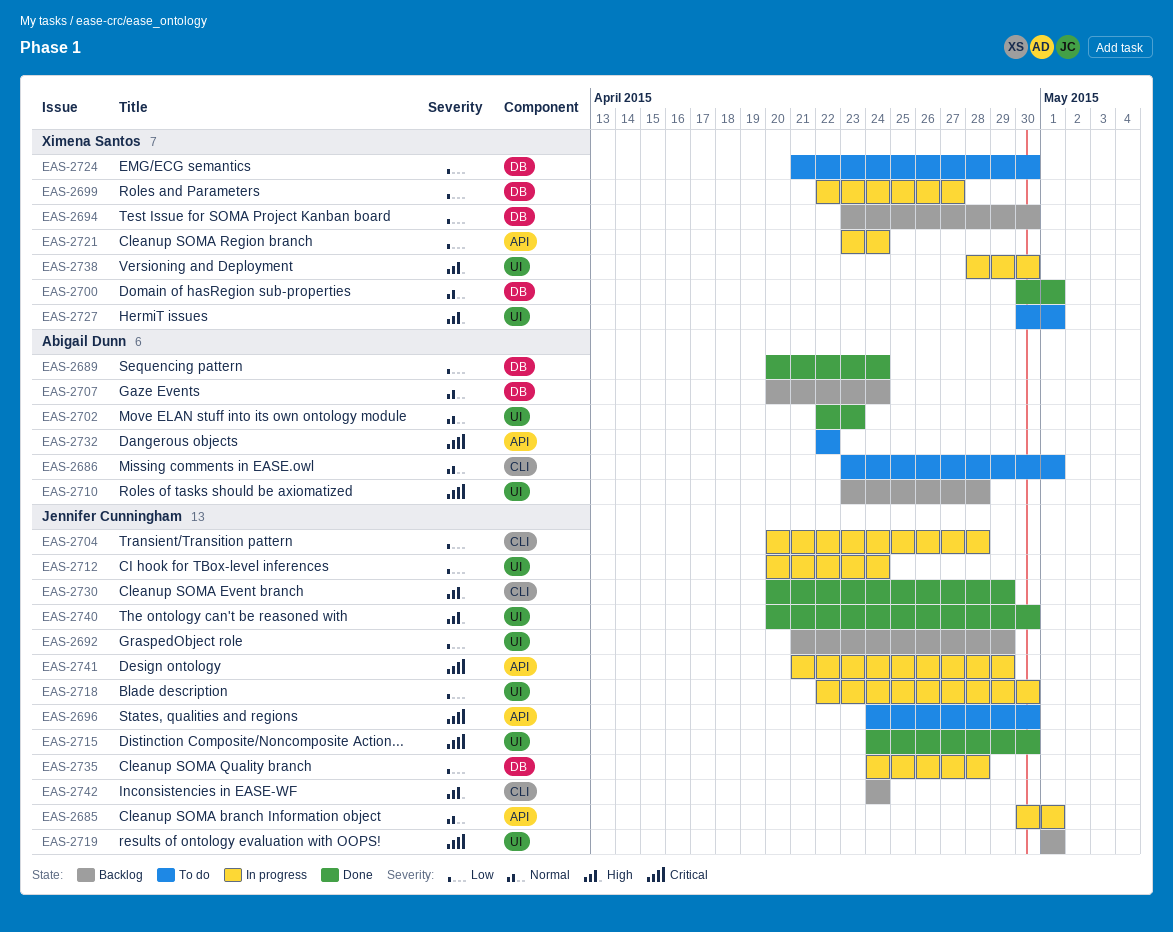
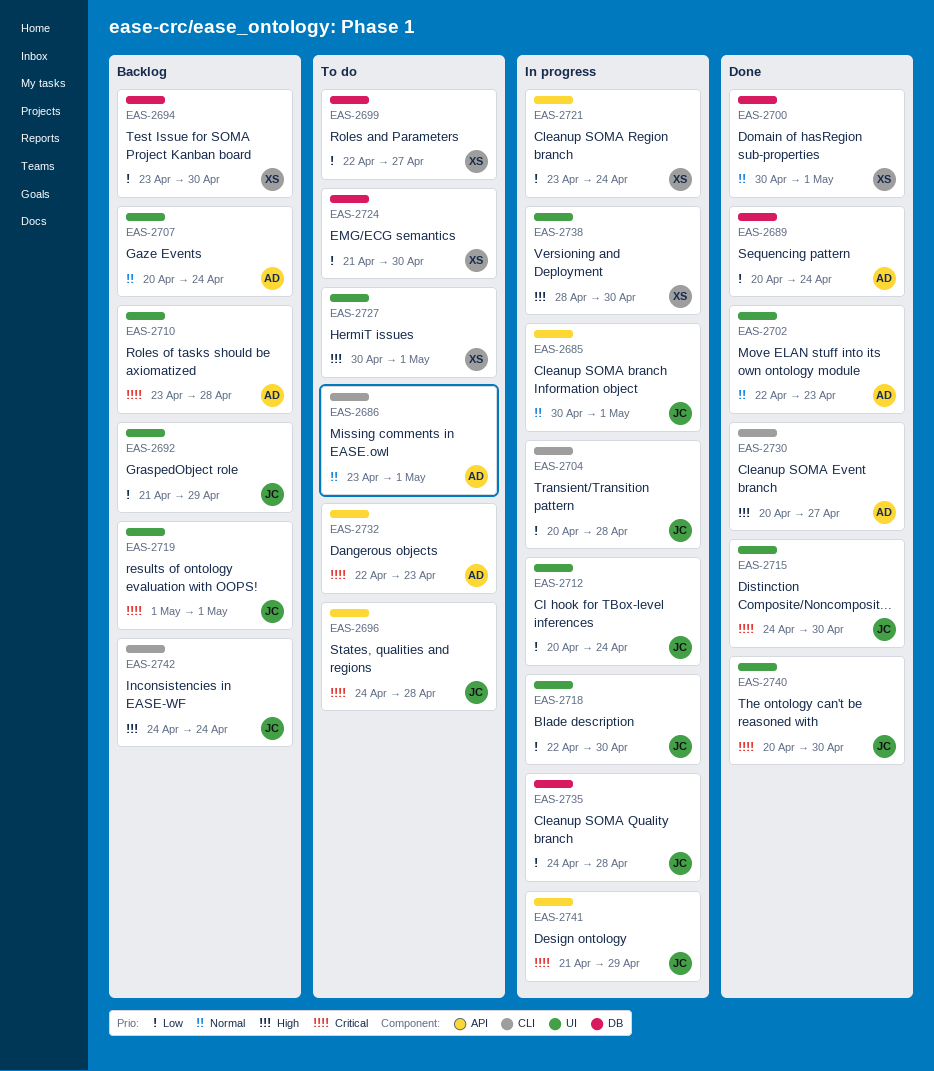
EAS-2696, due: Apr 30 -> Apr 28
EAS-2699, status: In progress -> To do
EAS-2707, label: DB -> UI
EAS-2730, owner: Jennifer Cunningham -> Abigail Dunn
EAS-2730, due: Apr 29 -> Apr 27
EAS-2732, due: Apr 22 -> Apr 23
EAS-2740, priority: High -> Critical

